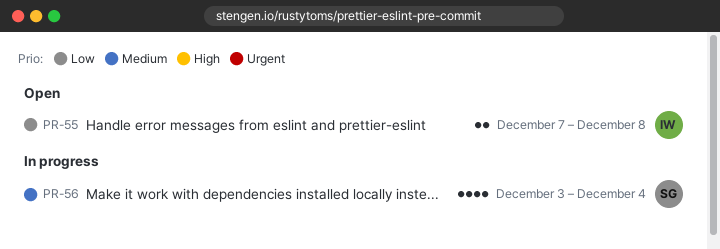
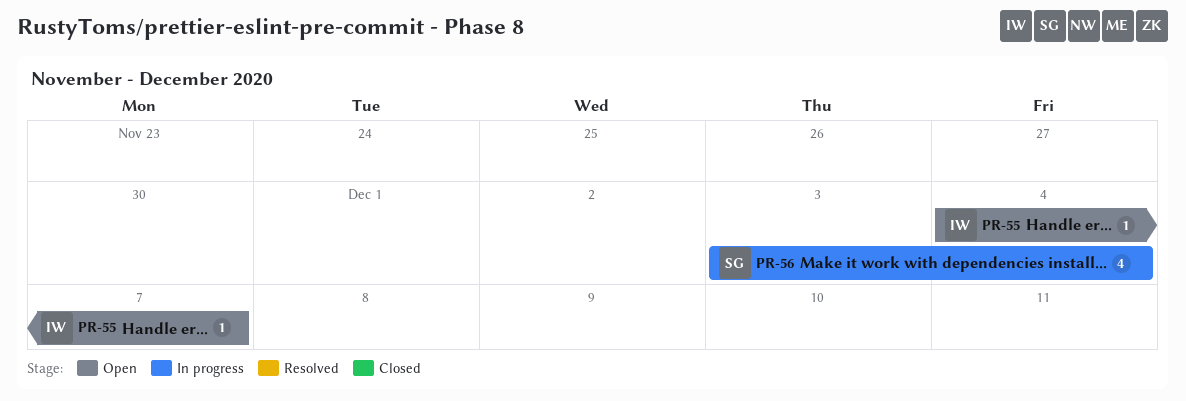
PR-55, estimate: 2 -> 1
PR-55, start: Dec 7 -> Dec 4
PR-55, due: Dec 8 -> Dec 7

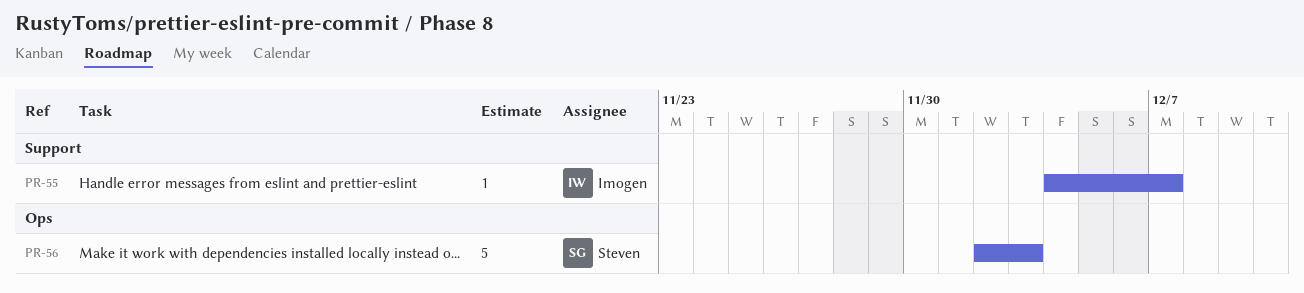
PR-56, estimate: 4 -> 5
PR-56, start: Dec 3 -> Dec 2
PR-56, due: Dec 4 -> Dec 3

